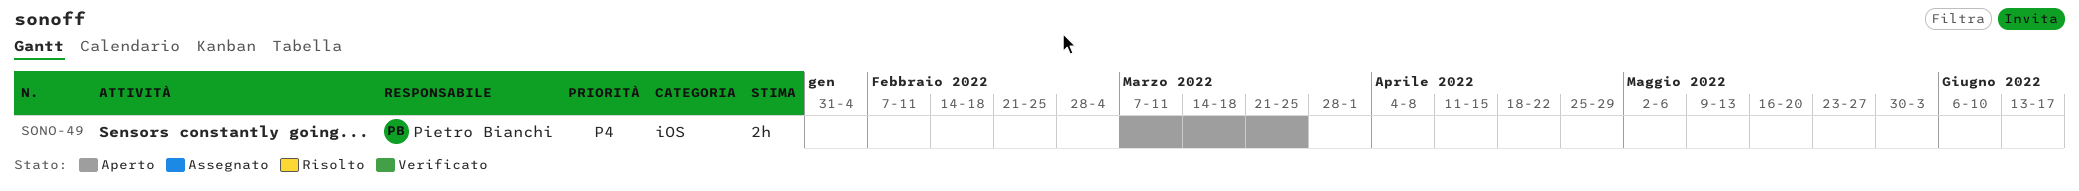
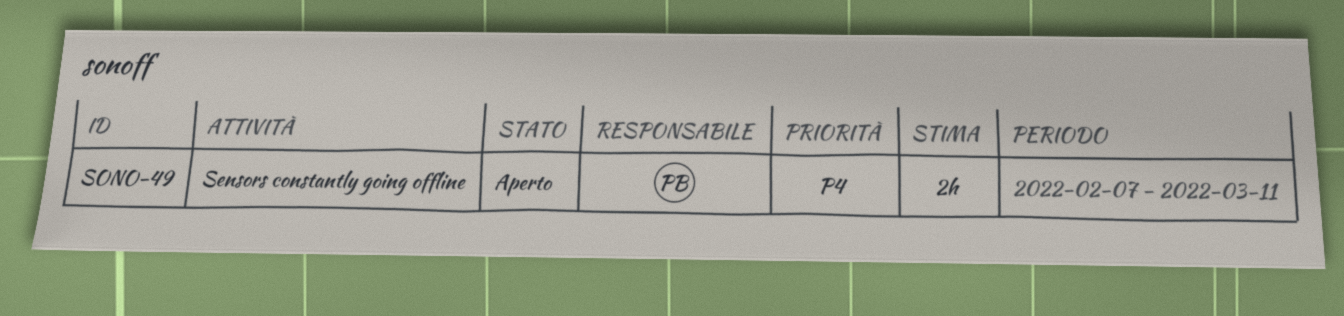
SONO-49, start: Mar 7 -> Feb 7
SONO-49, due: Mar 25 -> Mar 11

